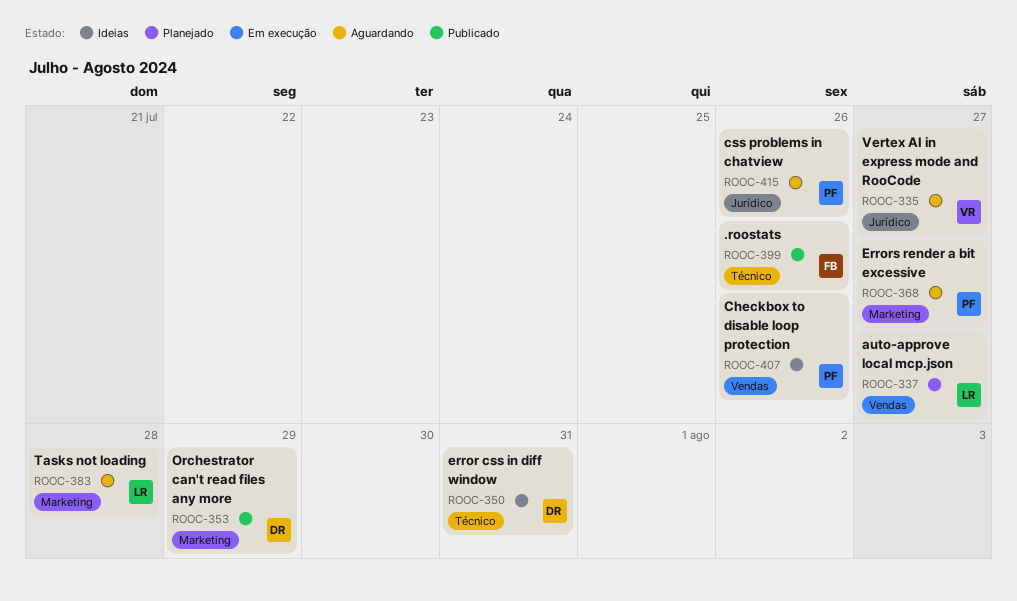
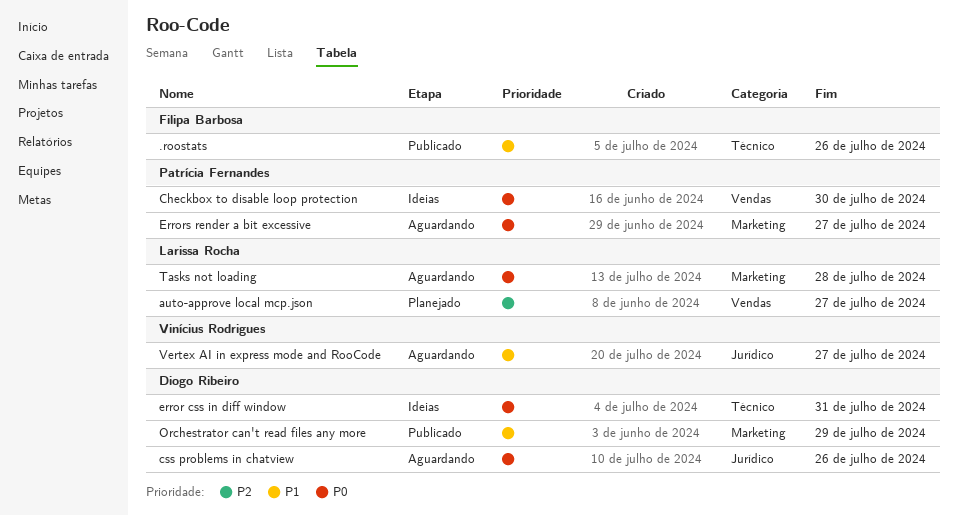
Checkbox to disable loop protection, due: Jul 26 -> Jul 30
css problems in chatview, owner: Patrícia Fernandes -> Diogo Ribeiro

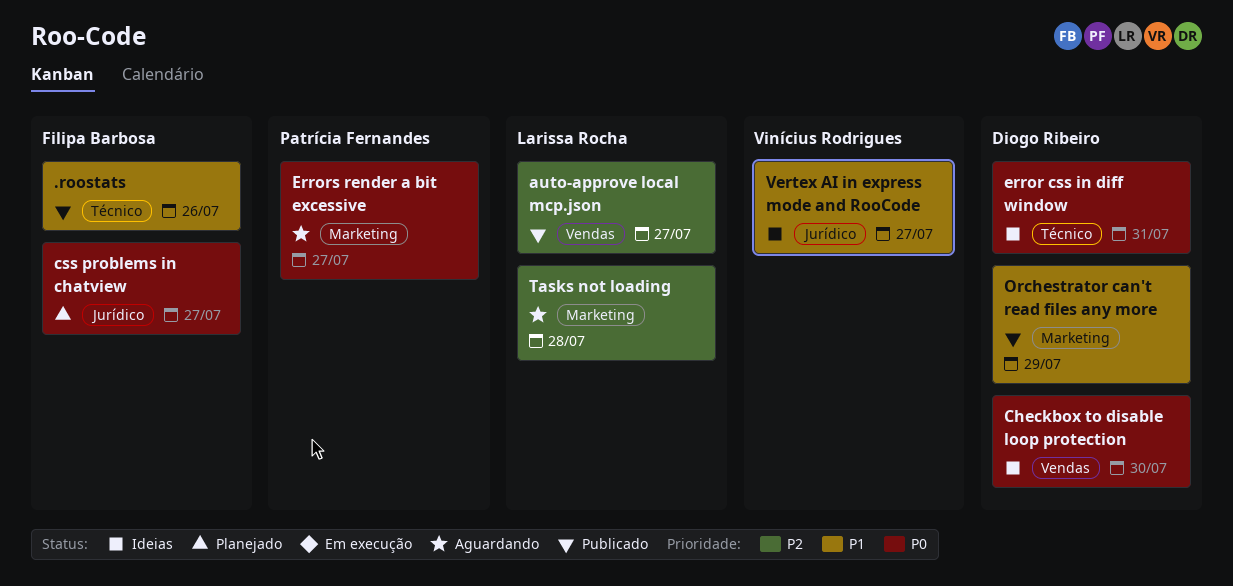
auto-approve local mcp.json, status: Planejado -> Publicado
Checkbox to disable loop protection, owner: Patrícia Fernandes -> Diogo Ribeiro
css problems in chatview, status: Aguardando -> Planejado
css problems in chatview, owner: Diogo Ribeiro -> Filipa Barbosa
css problems in chatview, due: Jul 26 -> Jul 27
Tasks not loading, priority: P0 -> P2
Vertex AI in express mode and RooCode, status: Aguardando -> Ideias

